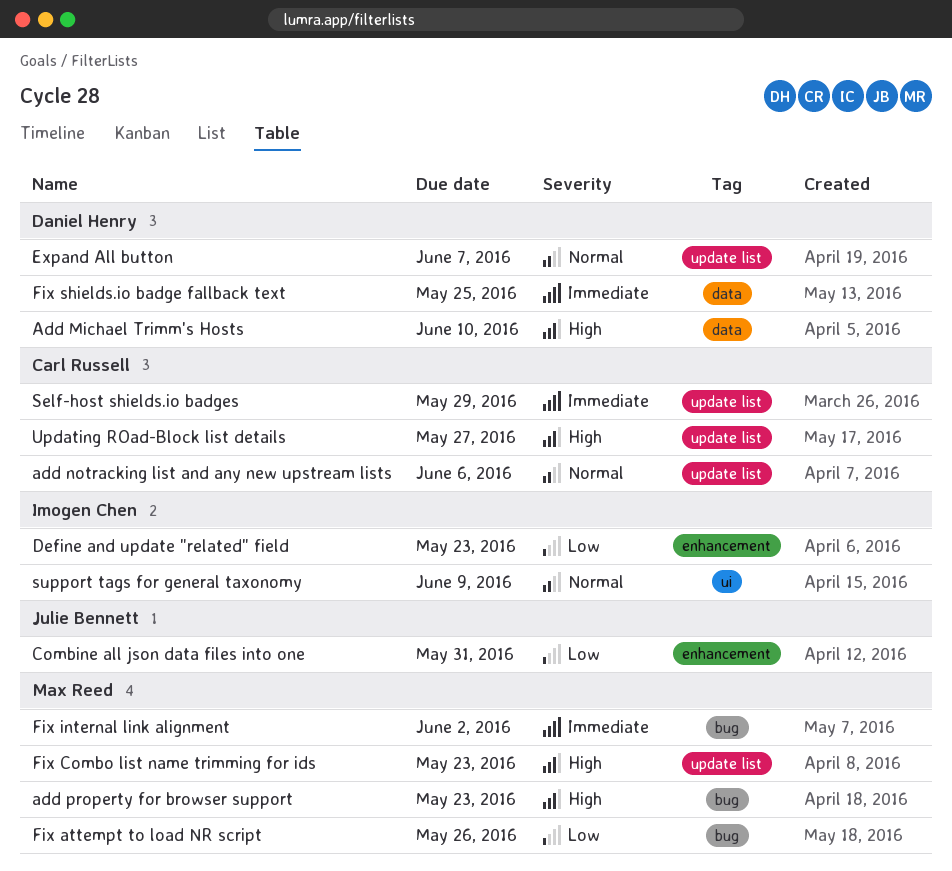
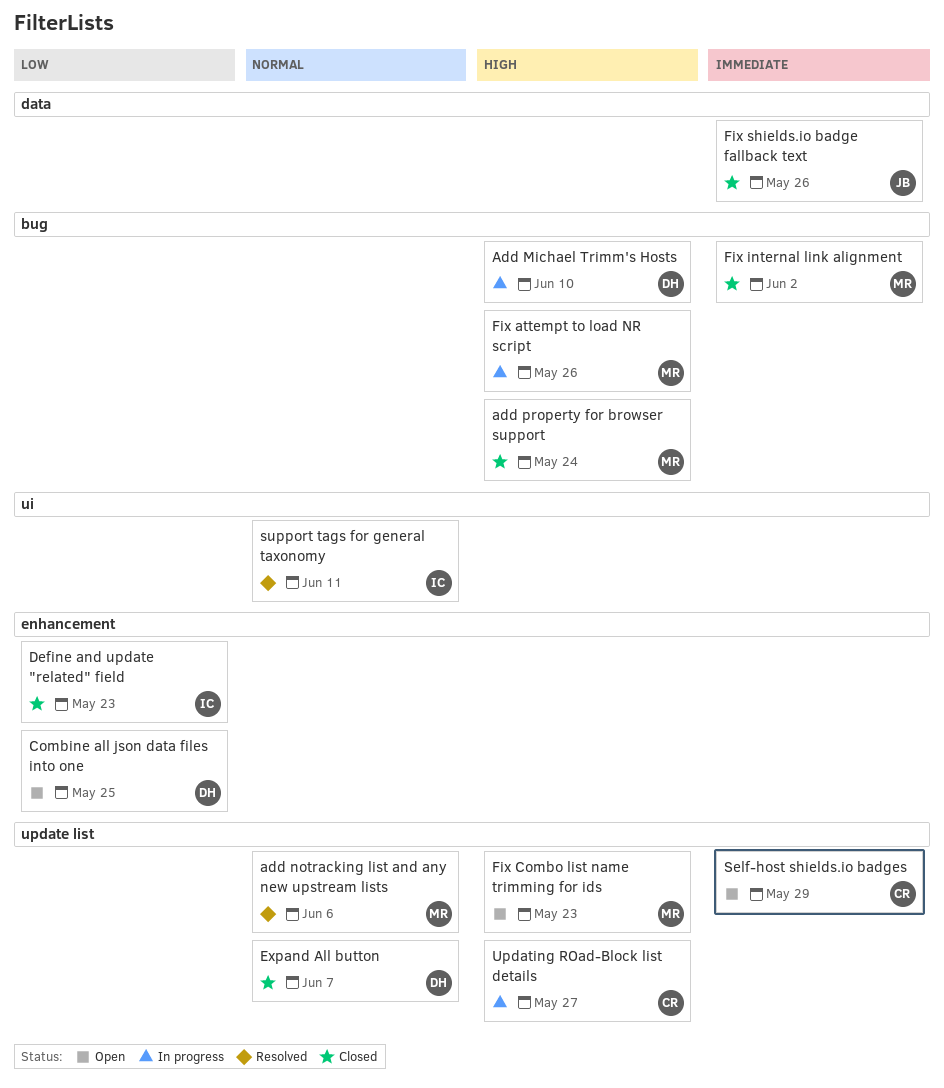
Add Michael Trimm's Hosts, label: data -> bug
add notracking list and any new upstream lists, owner: Carl Russell -> Max Reed
add property for browser support, due: May 23 -> May 24
Combine all json data files into one, owner: Julie Bennett -> Daniel Henry
Combine all json data files into one, due: May 31 -> May 25
Fix attempt to load NR script, priority: Low -> High
Fix shields.io badge fallback text, owner: Daniel Henry -> Julie Bennett
Fix shields.io badge fallback text, due: May 25 -> May 26
support tags for general taxonomy, due: Jun 9 -> Jun 11

